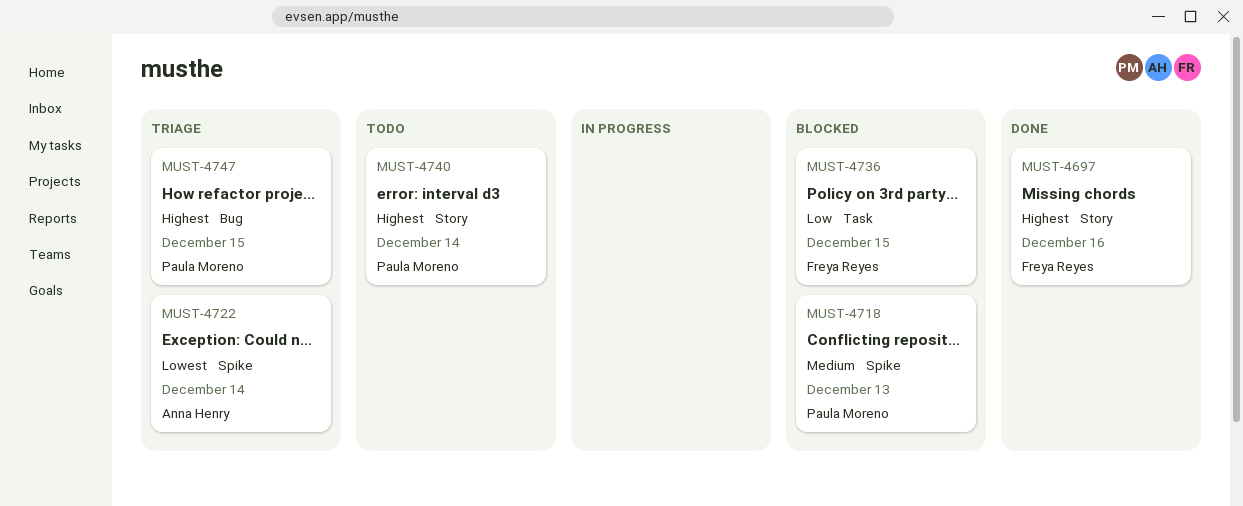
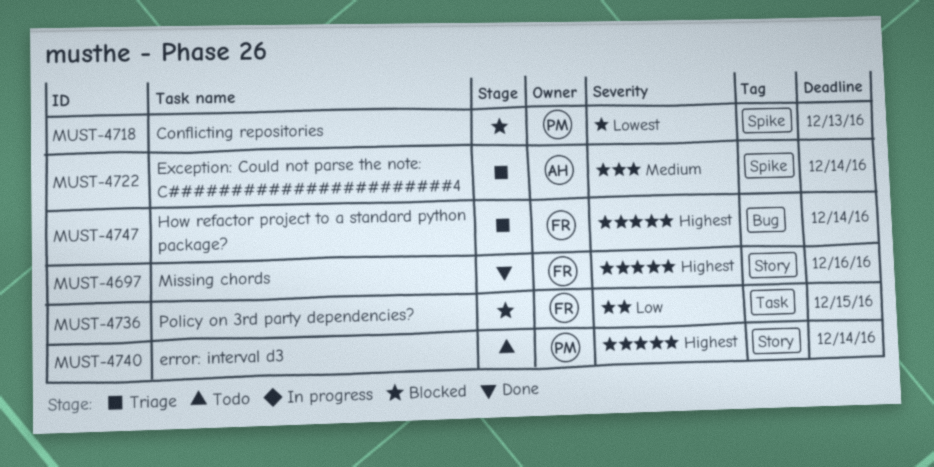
MUST-4718, priority: Medium -> Lowest
MUST-4722, priority: Lowest -> Medium
MUST-4747, owner: Paula Moreno -> Freya Reyes
MUST-4747, due: Dec 15 -> Dec 14

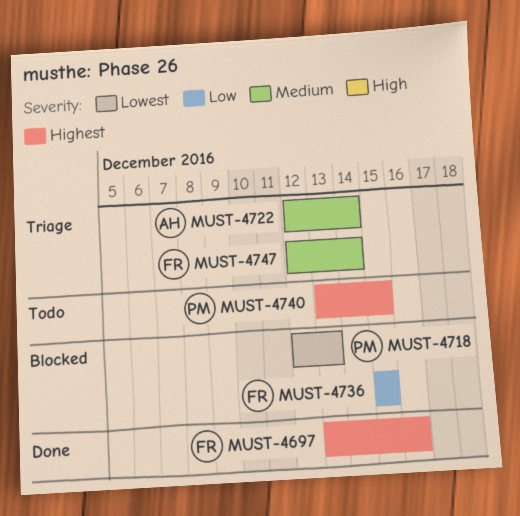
MUST-4740, due: Dec 14 -> Dec 15
MUST-4747, priority: Highest -> Medium

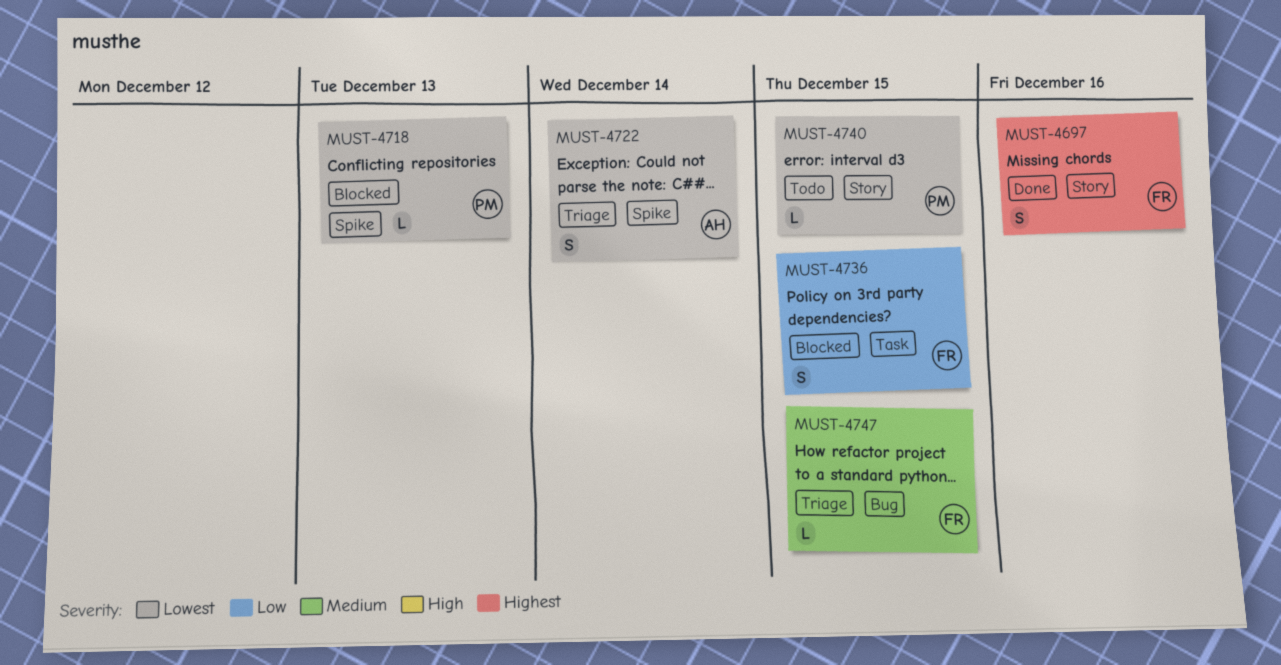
MUST-4722, priority: Medium -> Lowest
MUST-4740, priority: Highest -> Lowest
MUST-4747, due: Dec 14 -> Dec 15

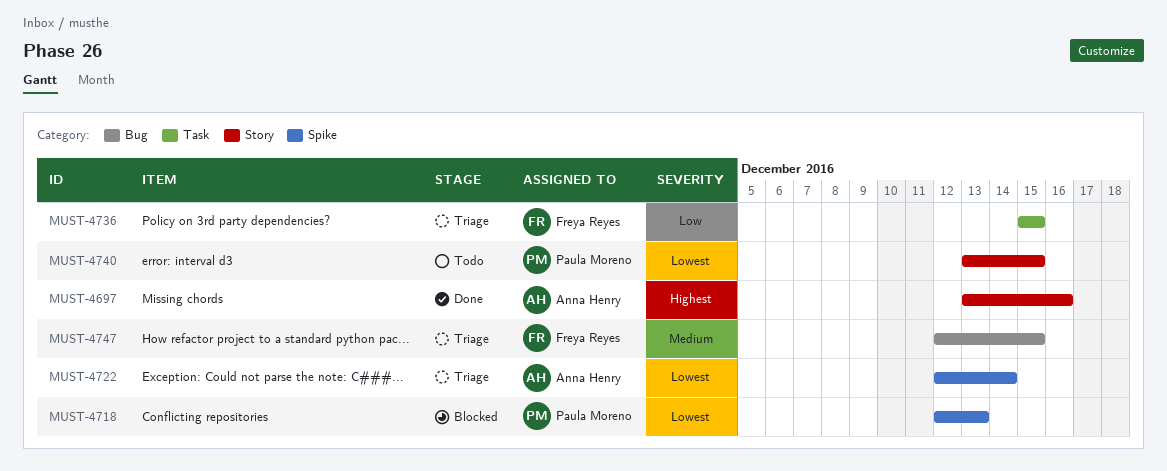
MUST-4697, owner: Freya Reyes -> Anna Henry
MUST-4736, status: Blocked -> Triage

